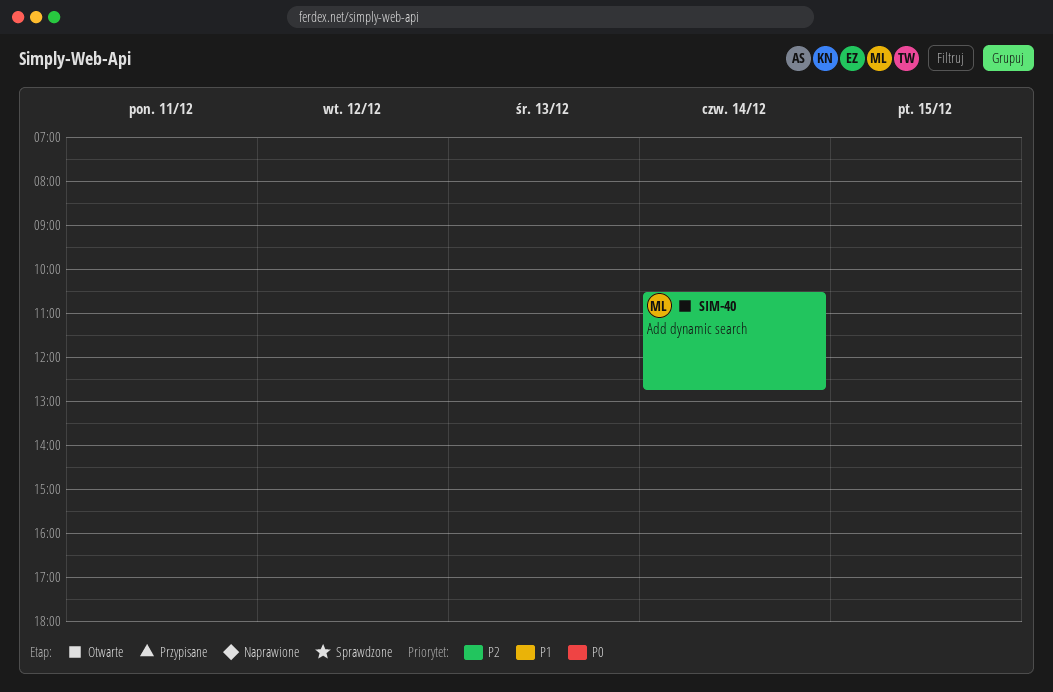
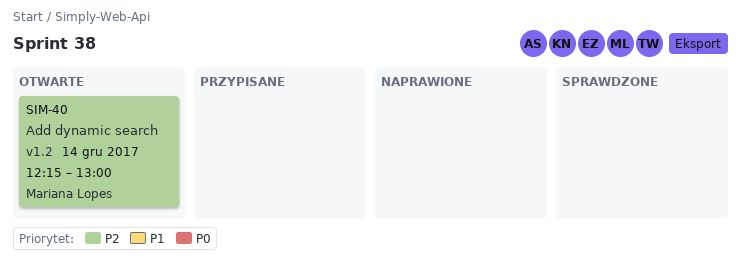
SIM-40, begins: 10:30 -> 12:15
SIM-40, ends: 12:45 -> 13:00

